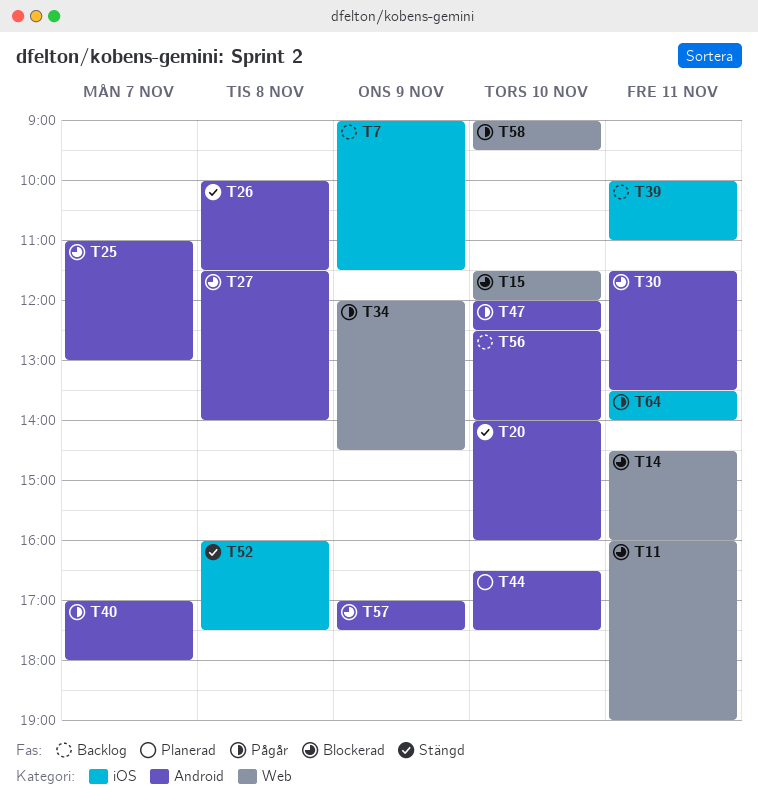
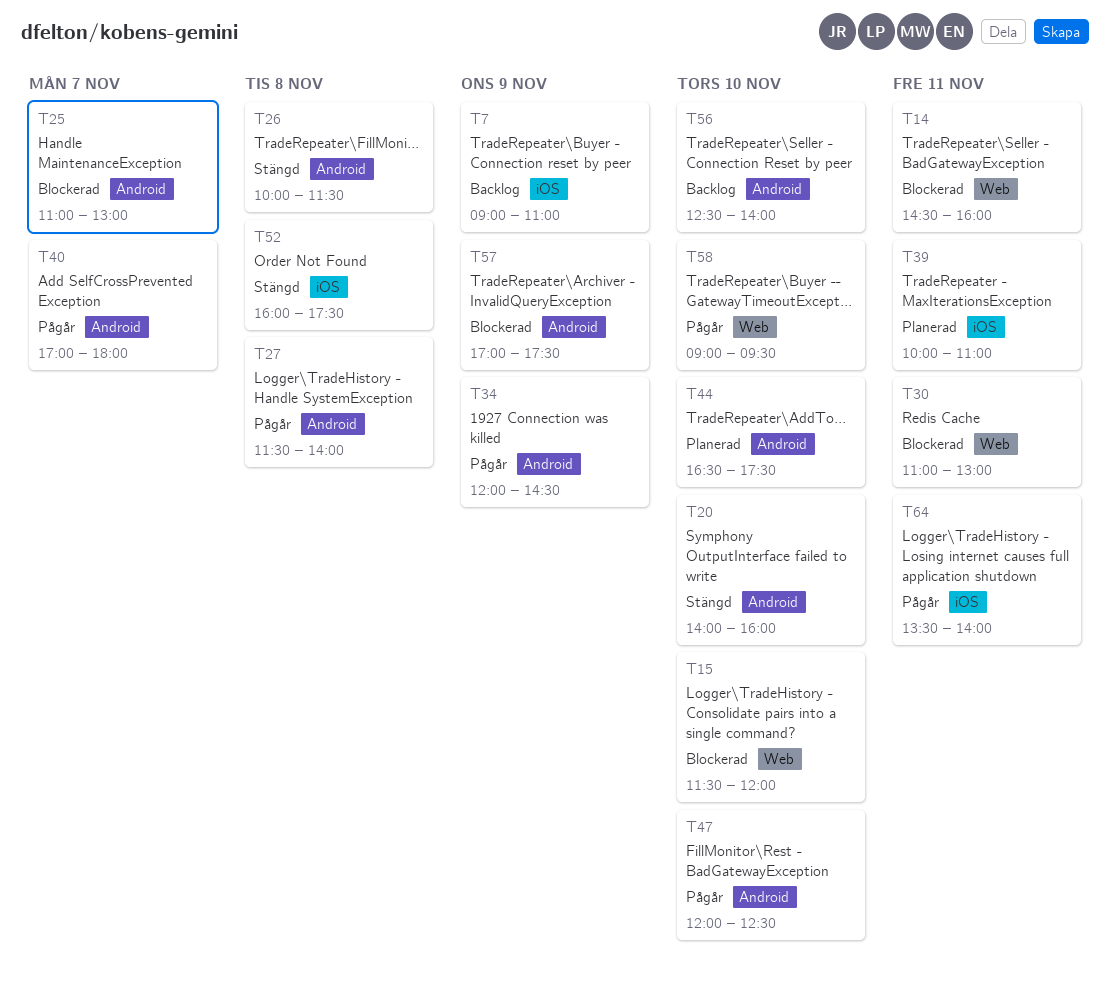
T7, ends: 11:30 -> 11:00
T11: present -> none
T27, status: Blockerad -> Pågår
T30, label: Android -> Web
T30, begins: 11:30 -> 11:00
T30, ends: 13:30 -> 13:00
T34, label: Web -> Android
T39, status: Backlog -> Planerad

